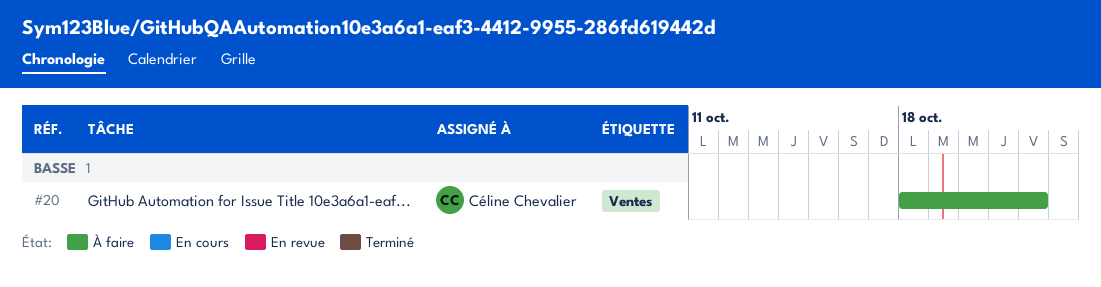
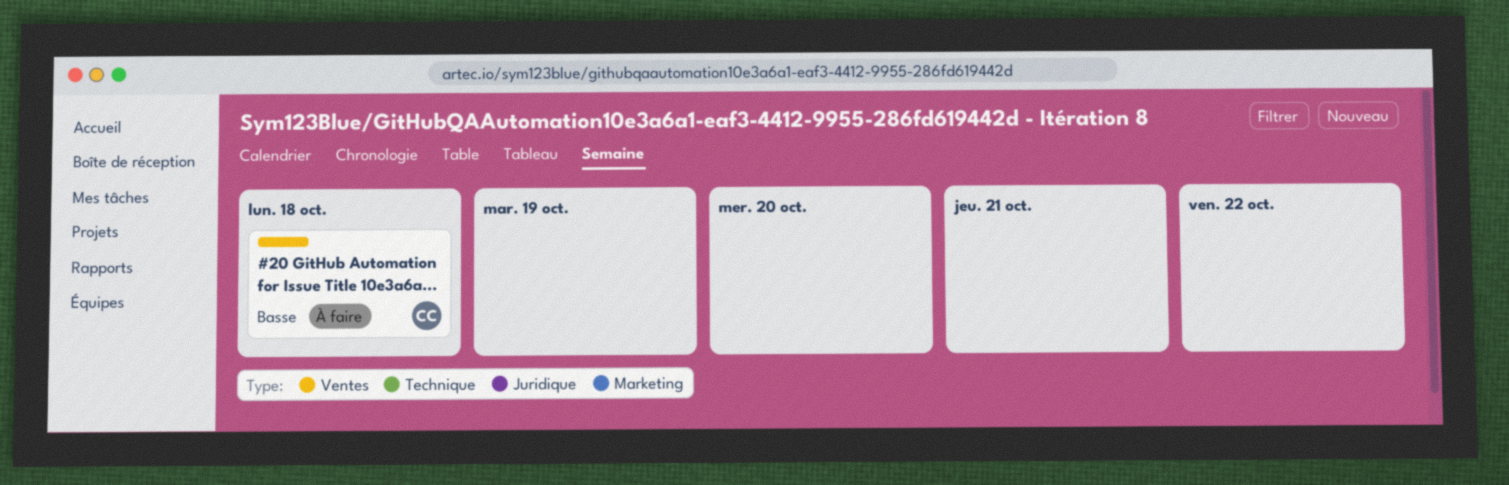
#20, due: Oct 22 -> Oct 18

